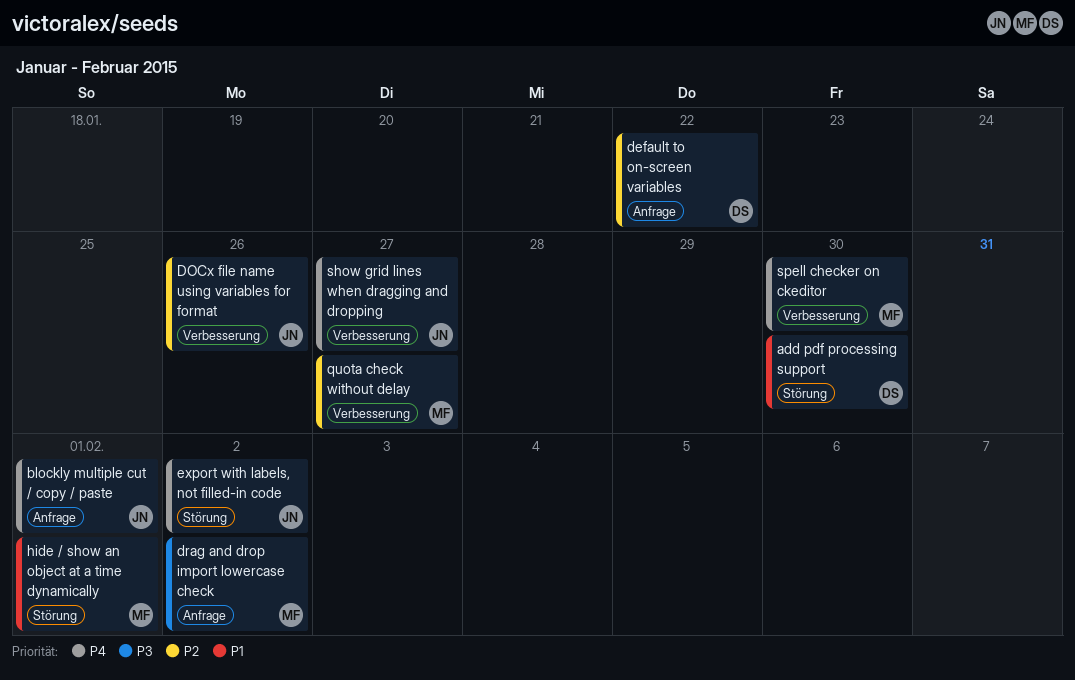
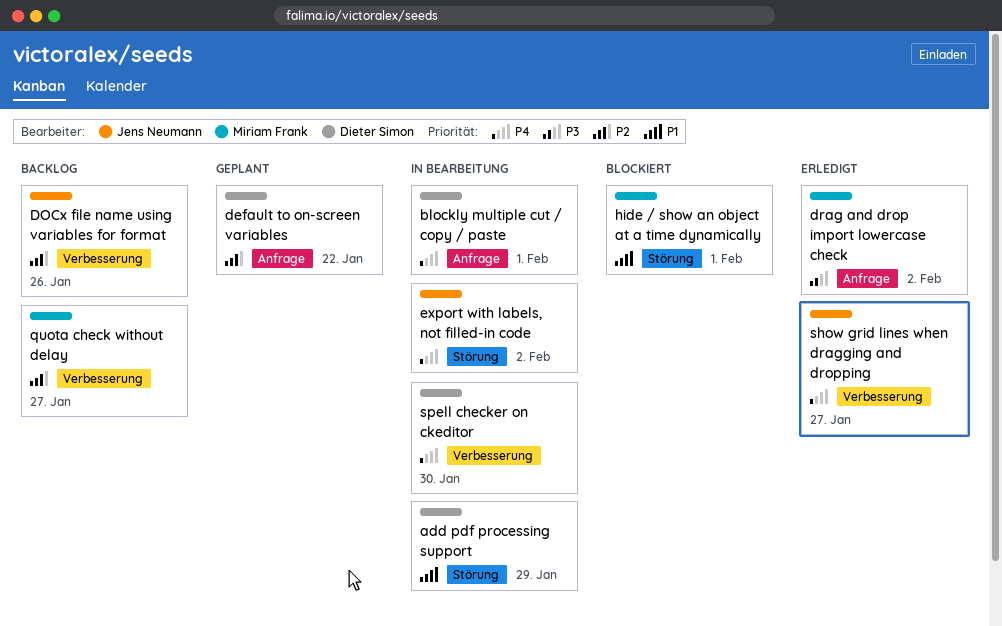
add pdf processing support, due: Jan 30 -> Jan 29
blockly multiple cut / copy / paste, owner: Jens Neumann -> Dieter Simon
spell checker on ckeditor, owner: Miriam Frank -> Dieter Simon

